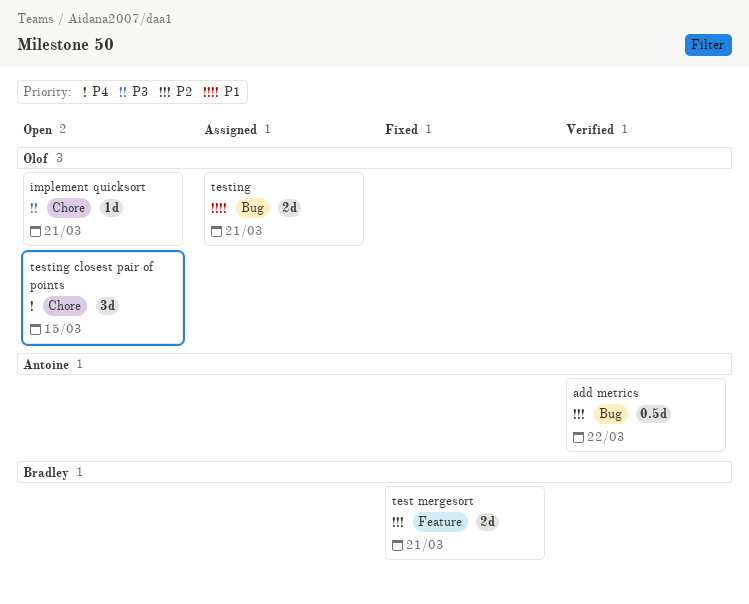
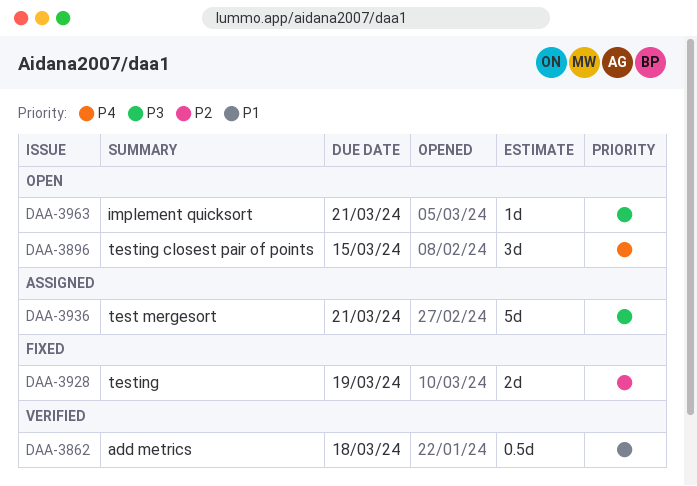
add metrics, priority: P2 -> P1
add metrics, due: Mar 22 -> Mar 18
test mergesort, status: Fixed -> Assigned
test mergesort, priority: P2 -> P3
test mergesort, estimate: 2d -> 5d
testing, status: Assigned -> Fixed
testing, priority: P1 -> P2
testing, due: Mar 21 -> Mar 19

